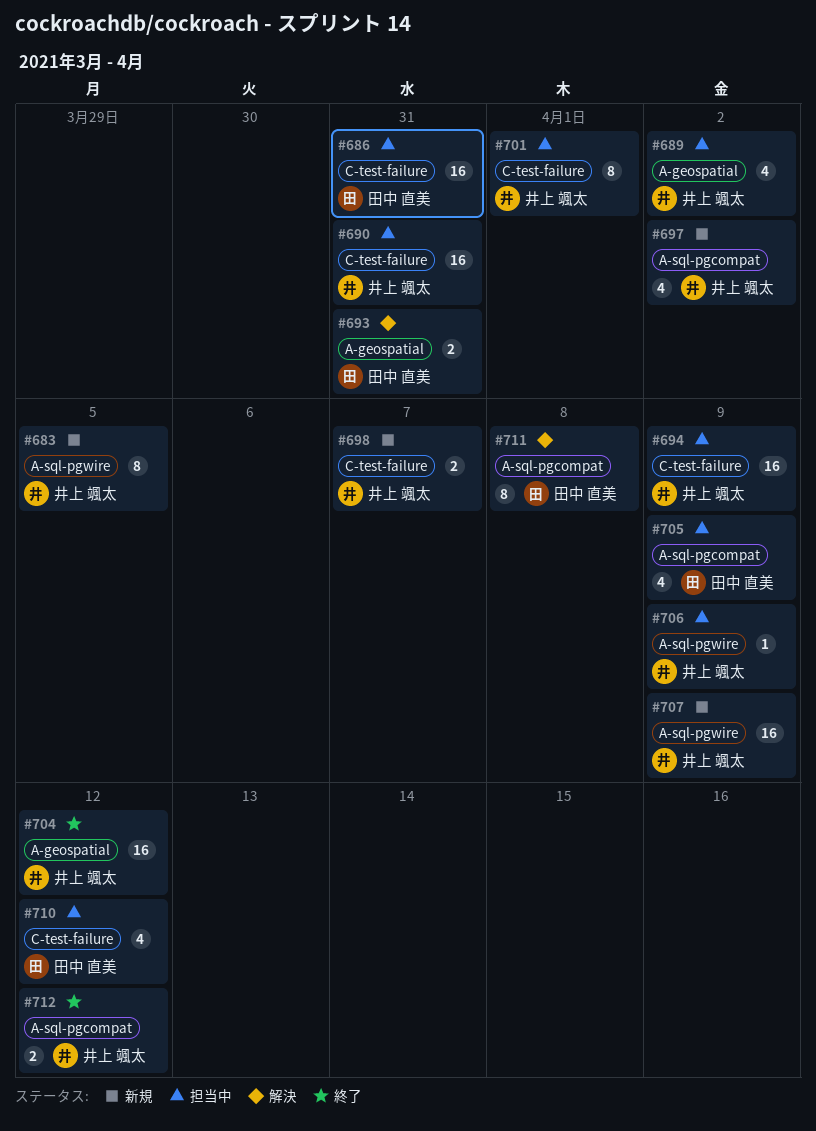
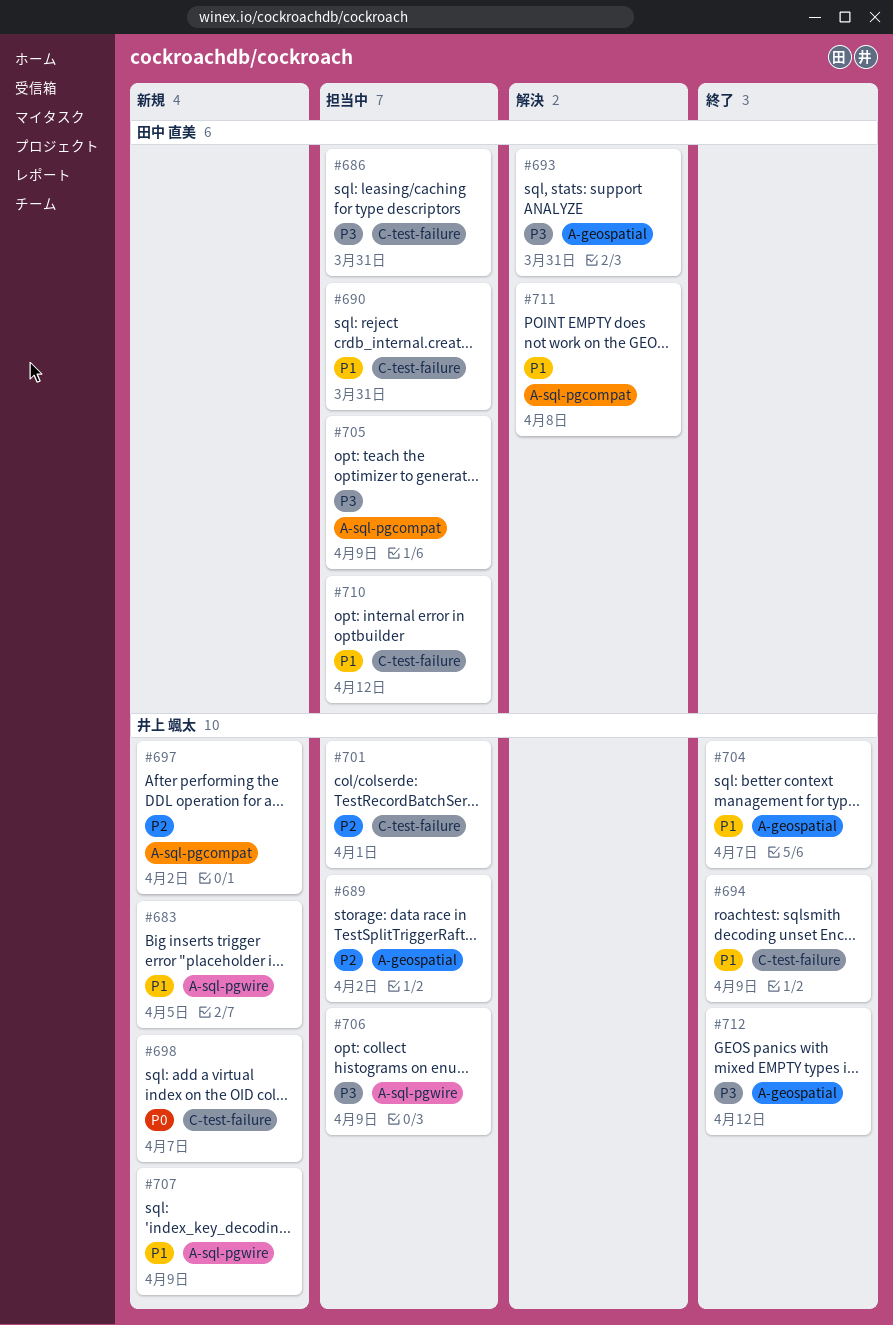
#690, owner: 井上 颯太 -> 田中 直美
#694, status: 担当中 -> 終了
#704, due: Apr 12 -> Apr 7
#712, label: A-sql-pgcompat -> A-geospatial

